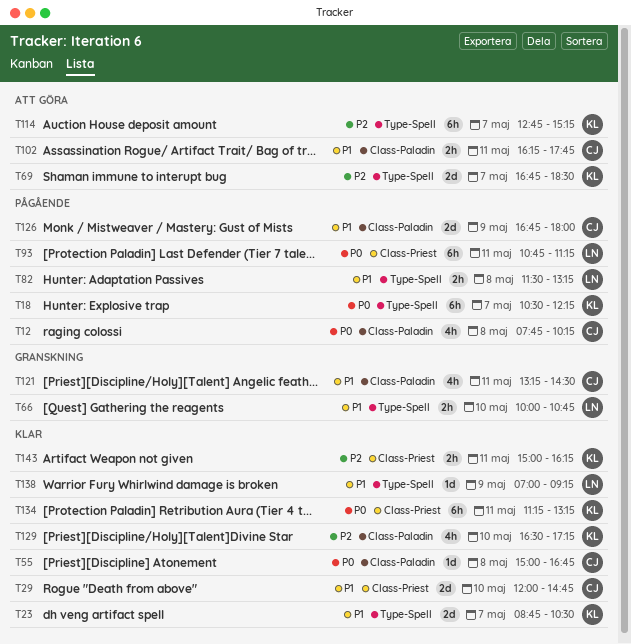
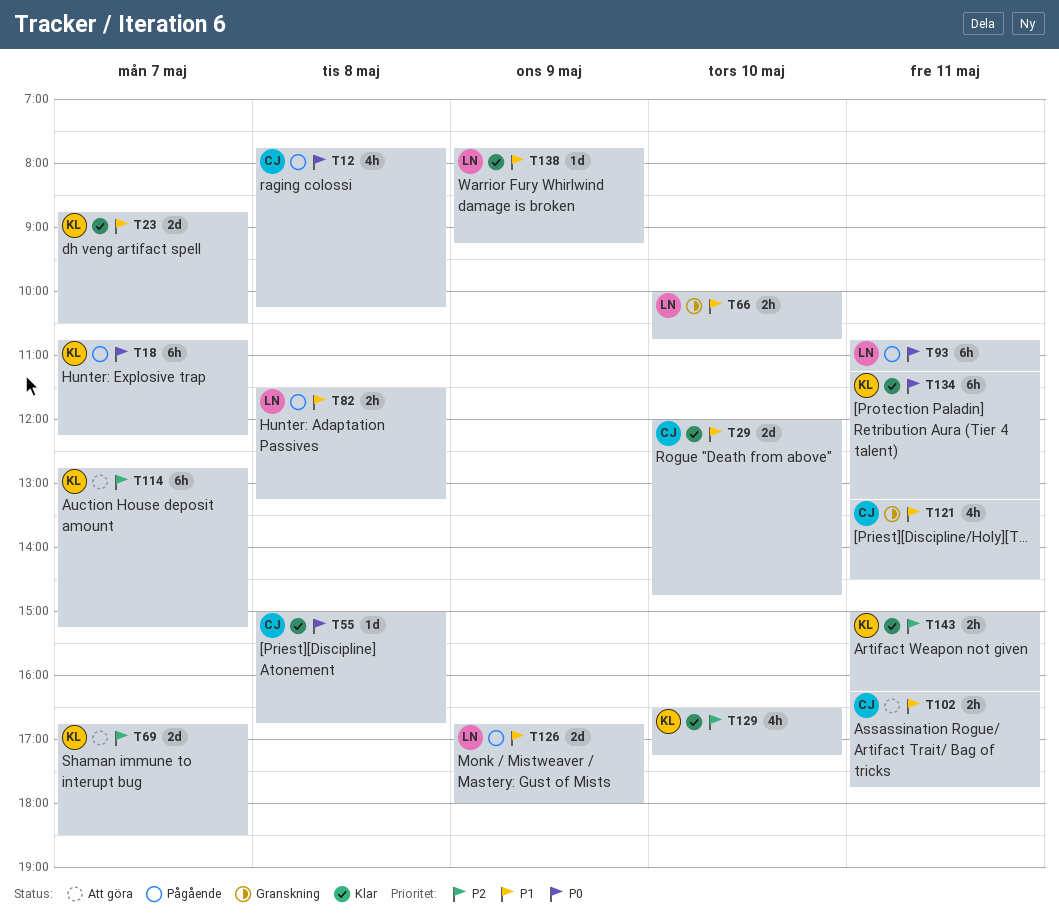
T18, begins: 10:30 -> 10:45
T126, owner: CJ -> LN
T138, begins: 07:00 -> 07:45

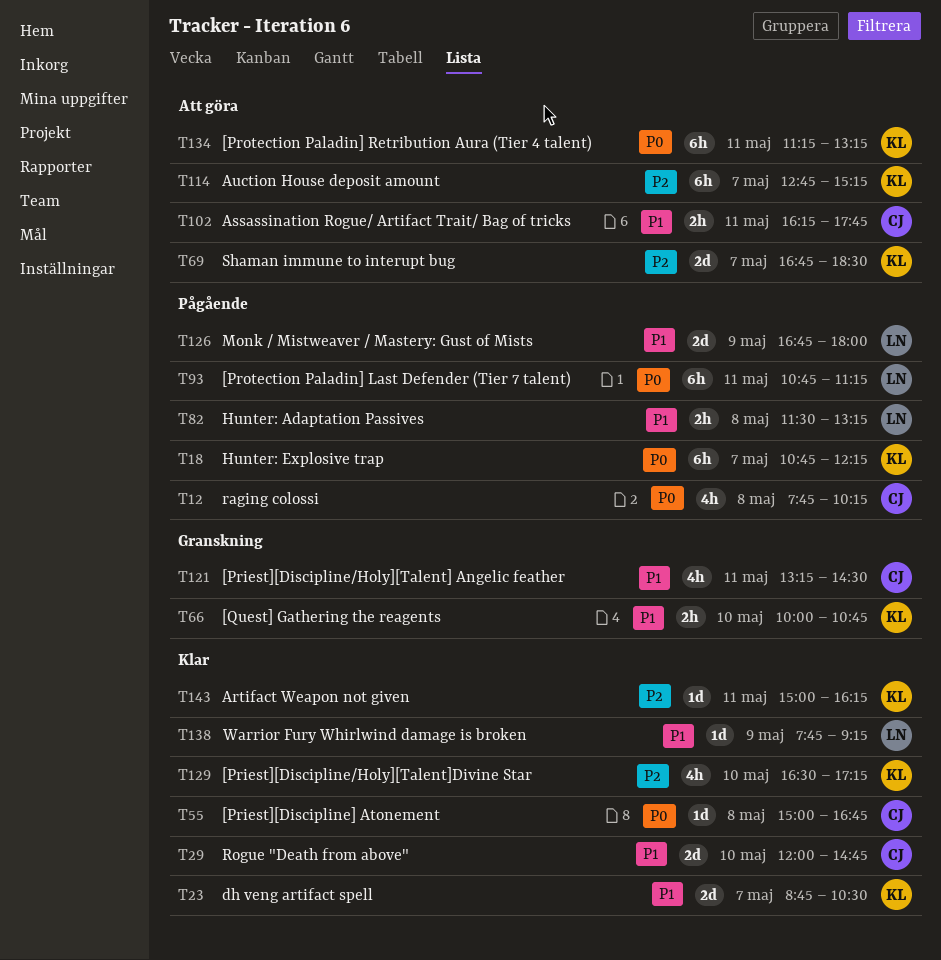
T66, owner: LN -> KL
T134, status: Klar -> Att göra
T143, estimate: 2h -> 1d

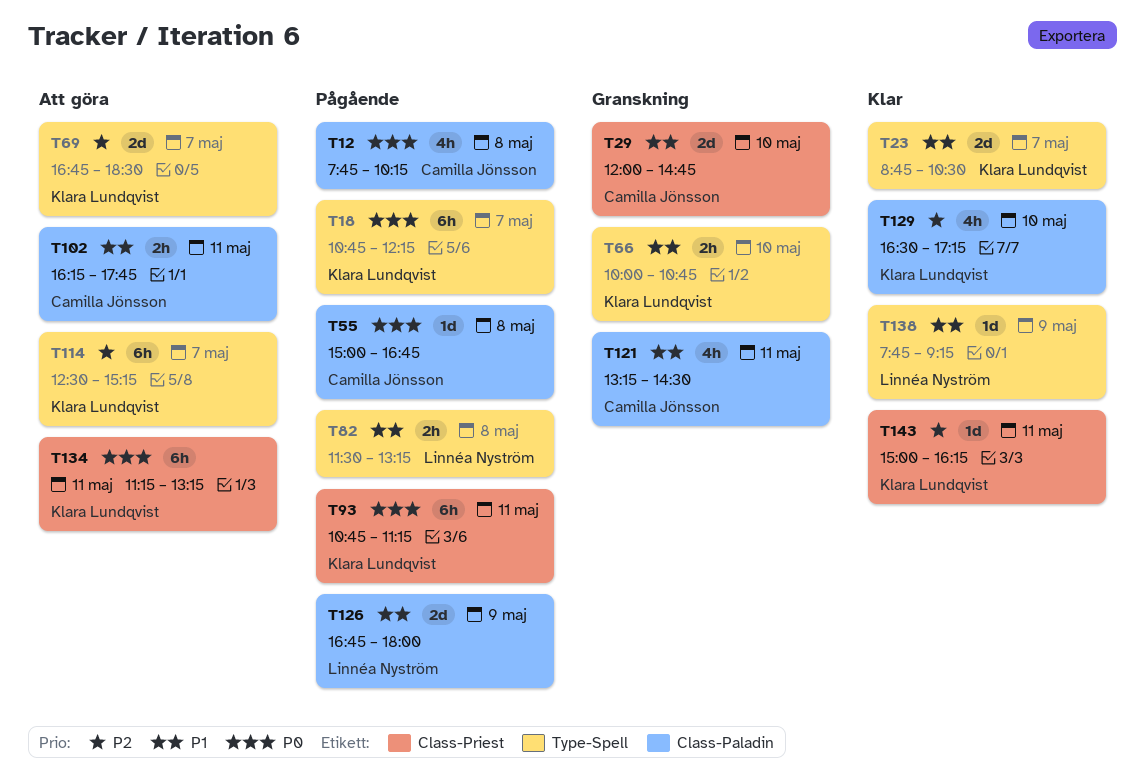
T29, status: Klar -> Granskning
T55, status: Klar -> Pågående
T93, owner: Linnéa Nyström -> Klara Lundqvist
T114, begins: 12:45 -> 12:30

